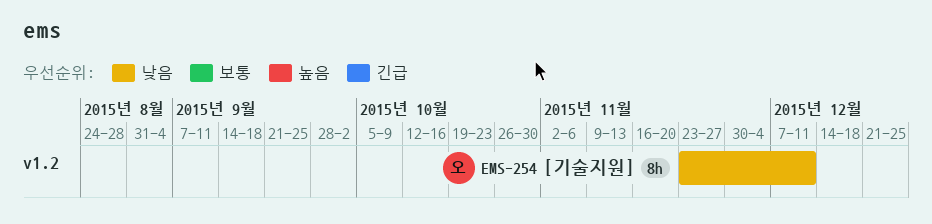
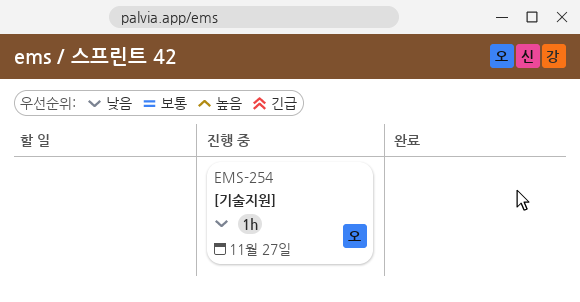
EMS-254, estimate: 8h -> 1h
EMS-254, due: Dec 11 -> Nov 27

